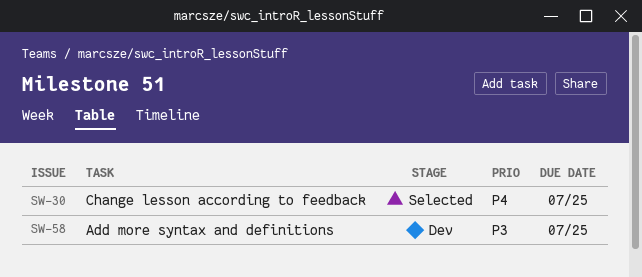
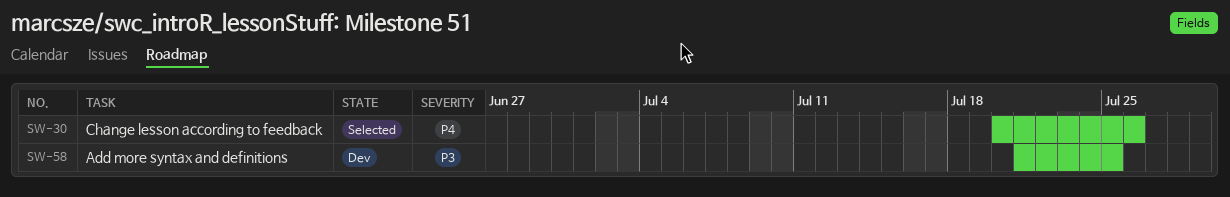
SW-30, due: Jul 25 -> Jul 26

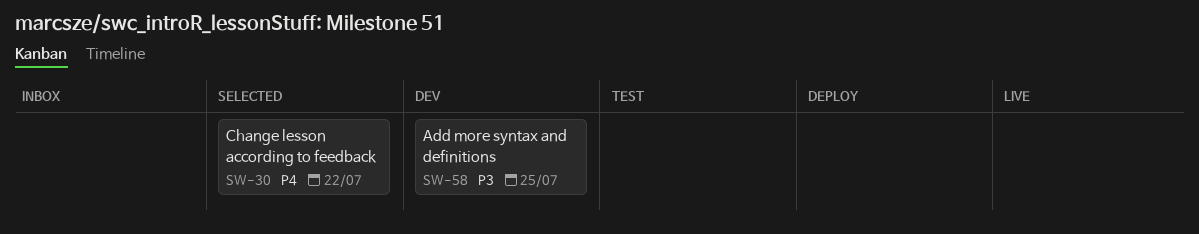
SW-30, due: Jul 26 -> Jul 22

